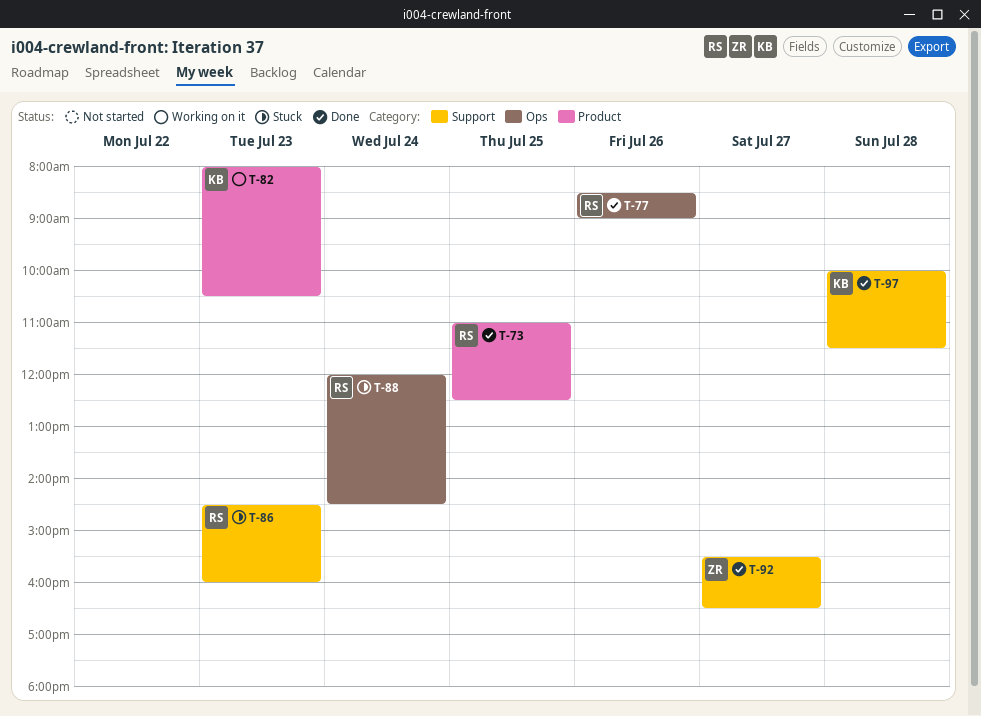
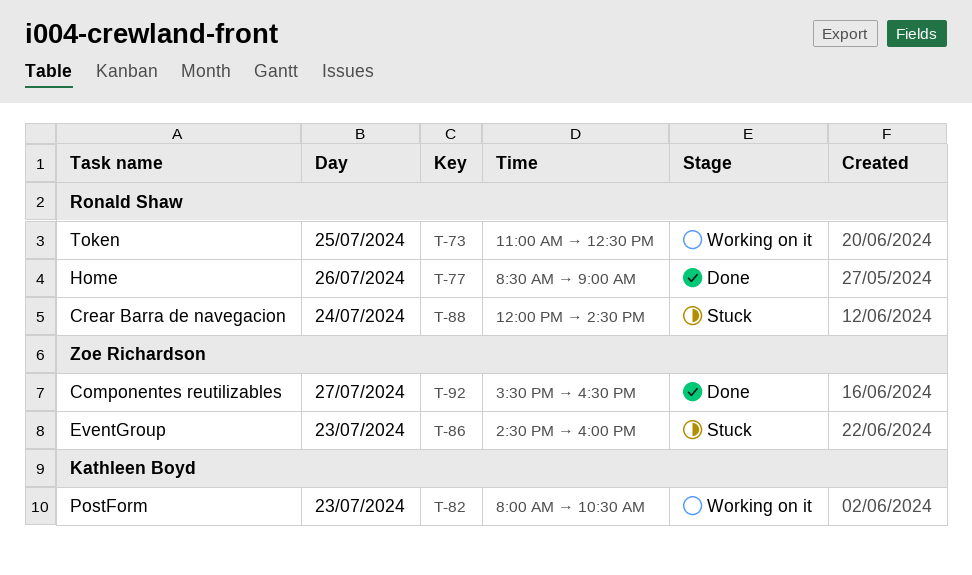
T-73, status: Done -> Working on it
T-86, owner: Ronald Shaw -> Zoe Richardson
T-97: present -> none

